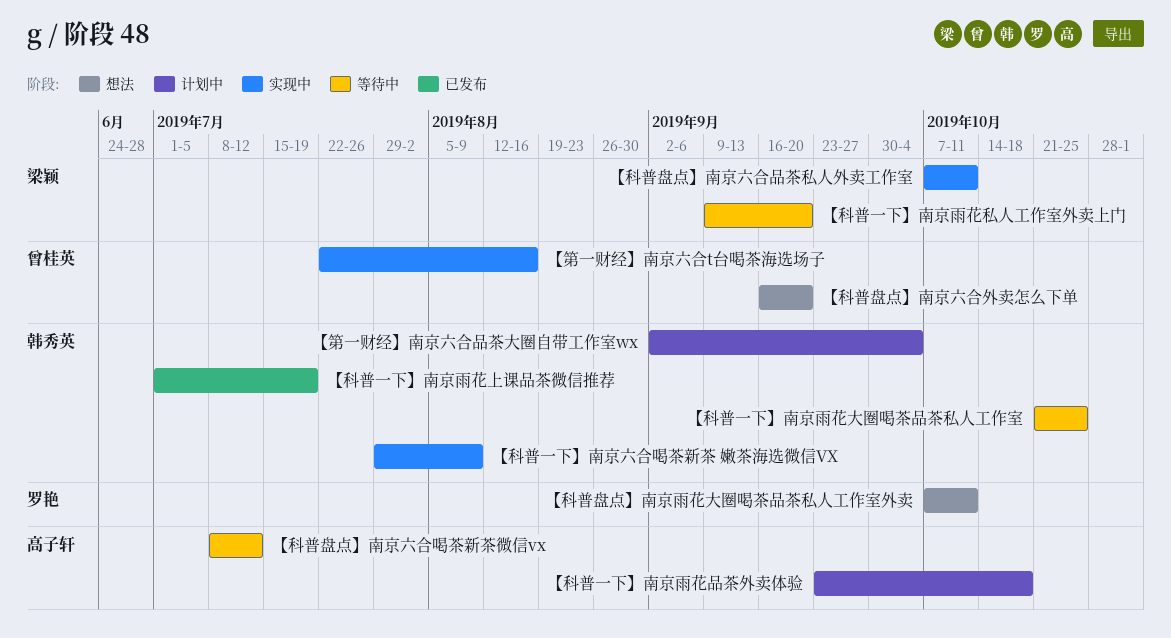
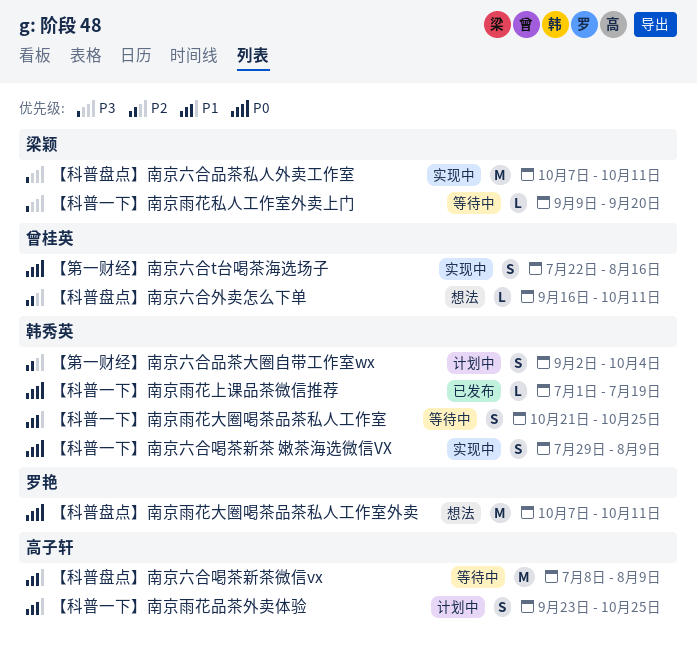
【科普一下】南京雨花品茶外卖体验, due: Oct 18 -> Oct 25
【科普盘点】南京六合喝茶新茶微信vx, due: Jul 12 -> Aug 9
【科普盘点】南京六合外卖怎么下单, due: Sep 20 -> Oct 11

